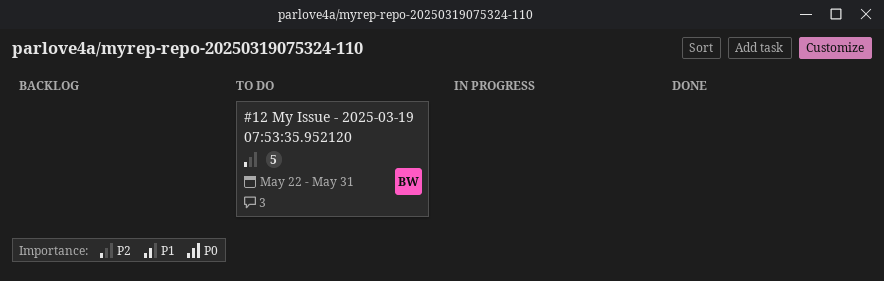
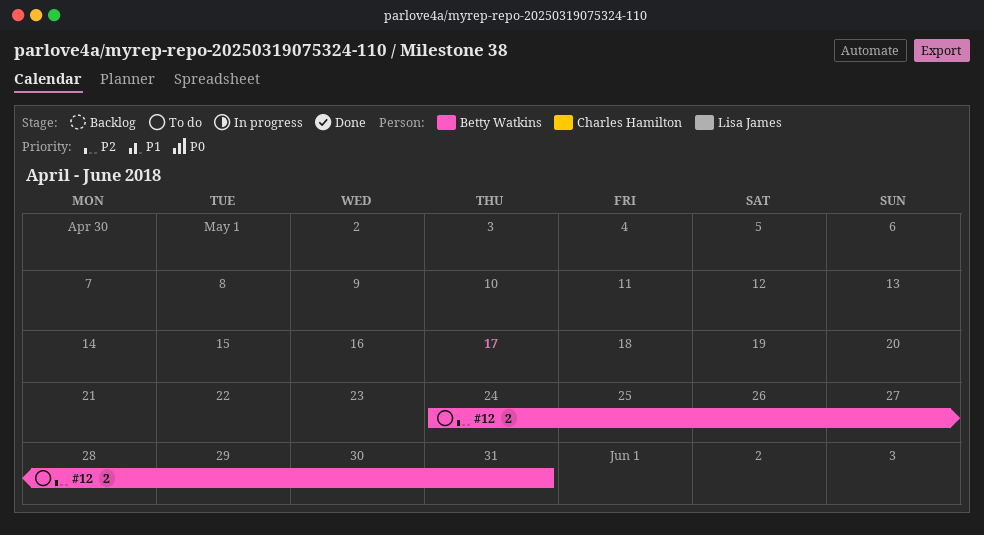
#12, estimate: 5 -> 2
#12, start: May 22 -> May 24

